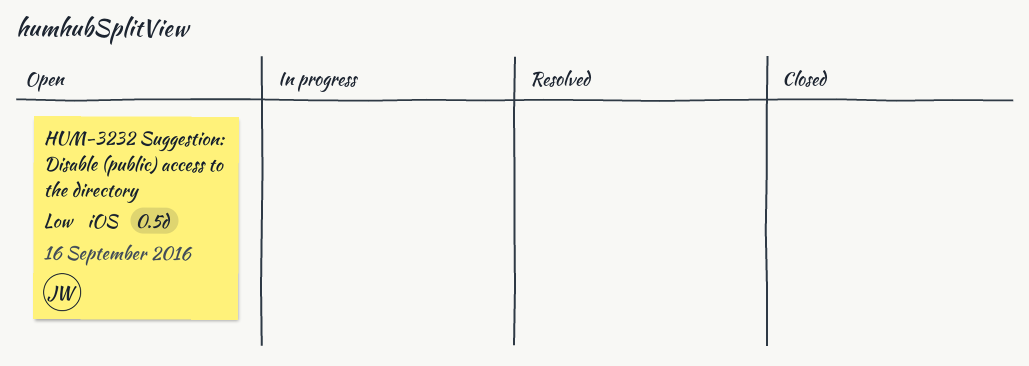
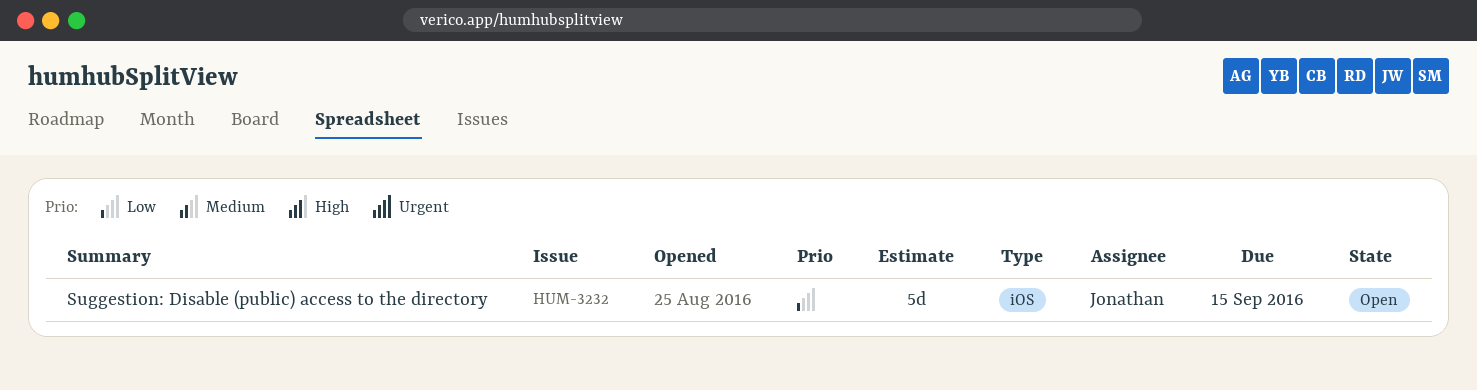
HUM-3232, estimate: 0.5d -> 5d
HUM-3232, due: Sep 16 -> Sep 15

